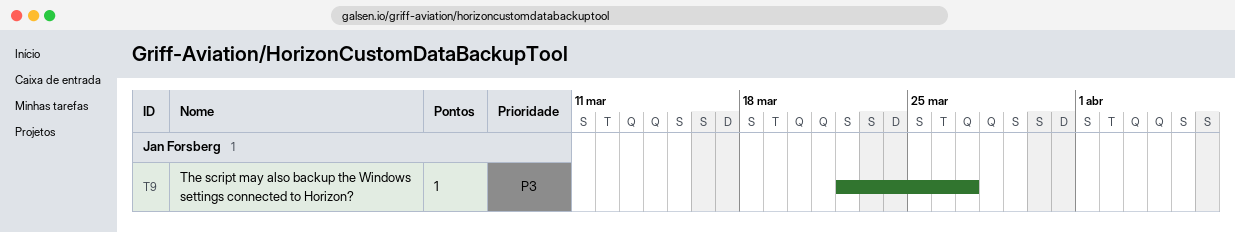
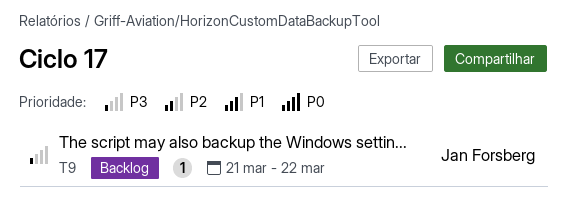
T9, start: Mar 22 -> Mar 21
T9, due: Mar 27 -> Mar 22

